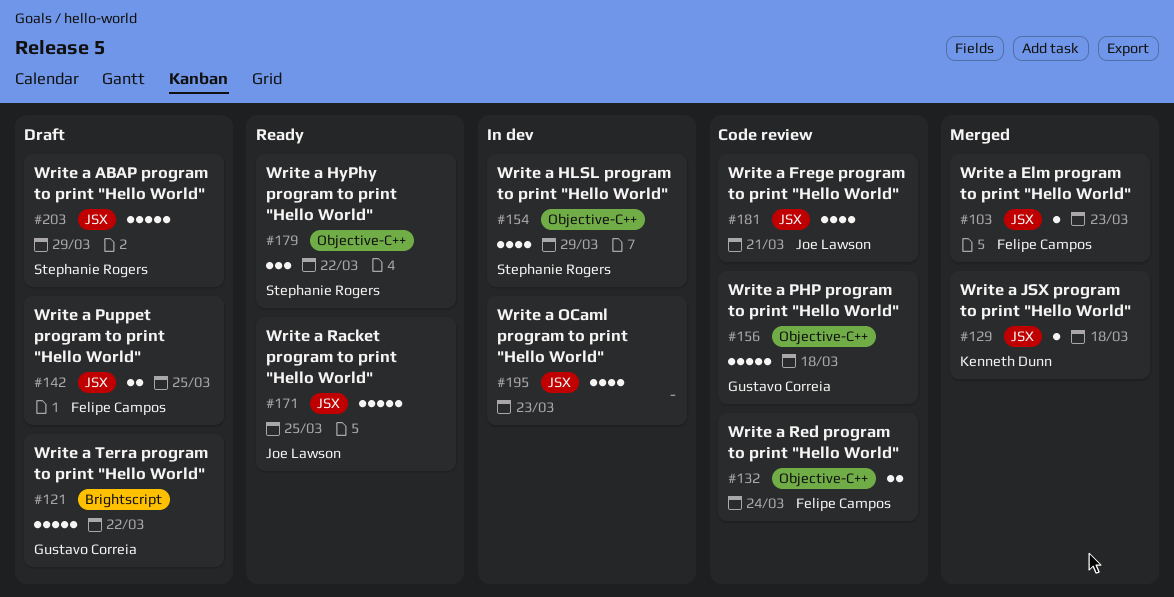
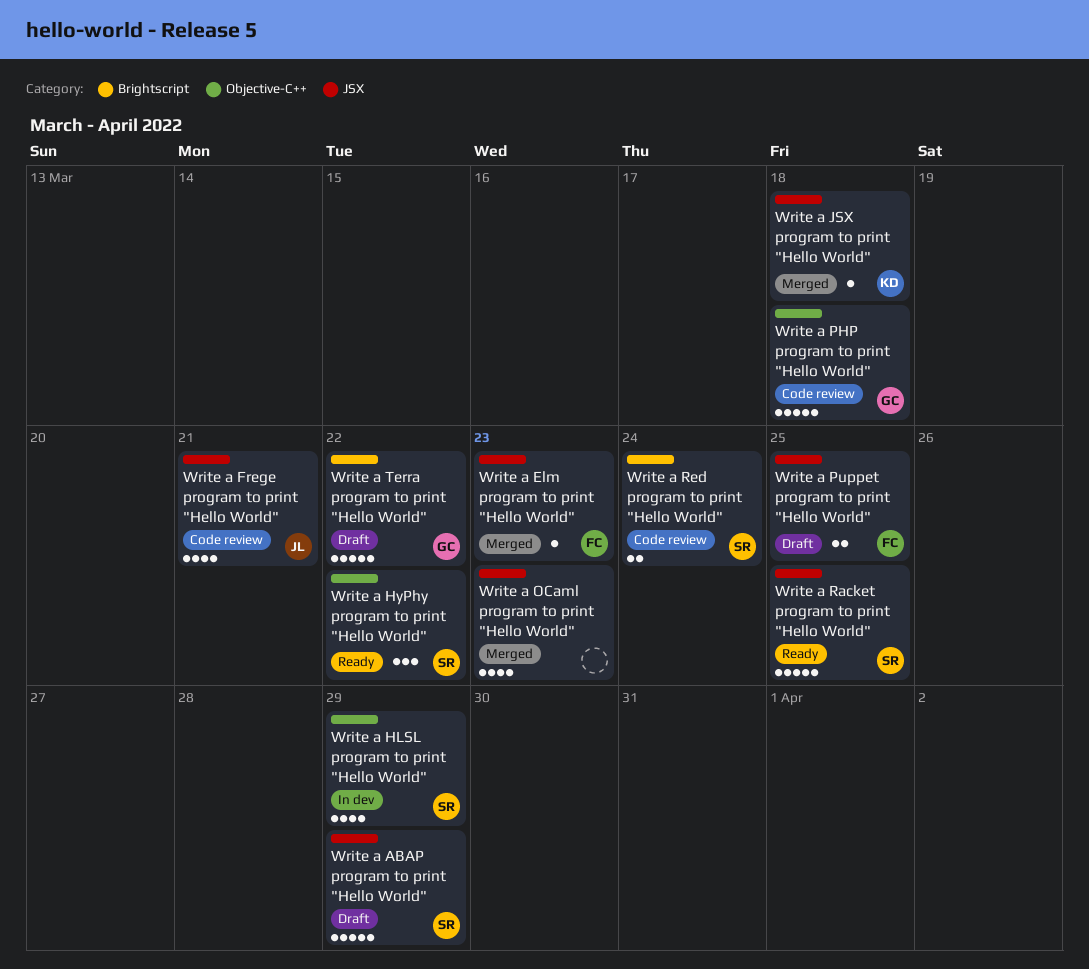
Write a OCaml program to print "Hello World", status: In dev -> Merged
Write a Racket program to print "Hello World", owner: Joe Lawson -> Stephanie Rogers
Write a Red program to print "Hello World", owner: Felipe Campos -> Stephanie Rogers
Write a Red program to print "Hello World", label: Objective-C++ -> Brightscript

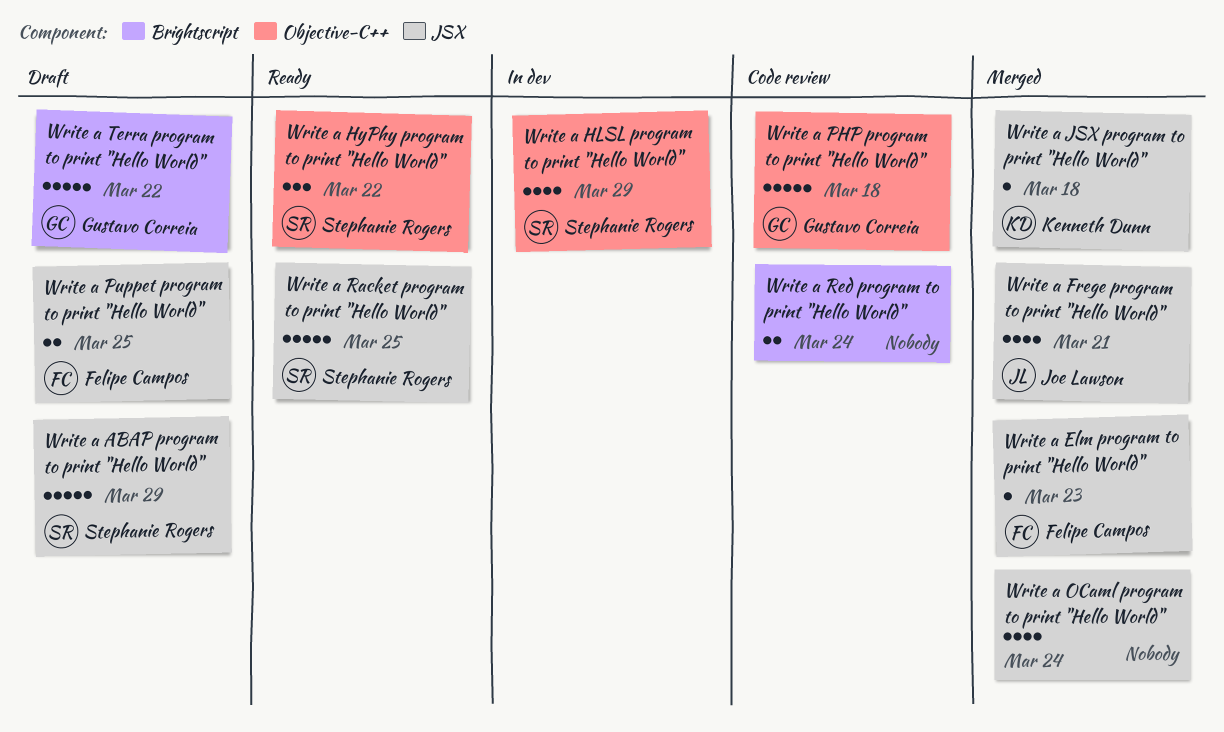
Write a Frege program to print "Hello World", status: Code review -> Merged
Write a OCaml program to print "Hello World", due: Mar 23 -> Mar 24
Write a Red program to print "Hello World", owner: Stephanie Rogers -> none

